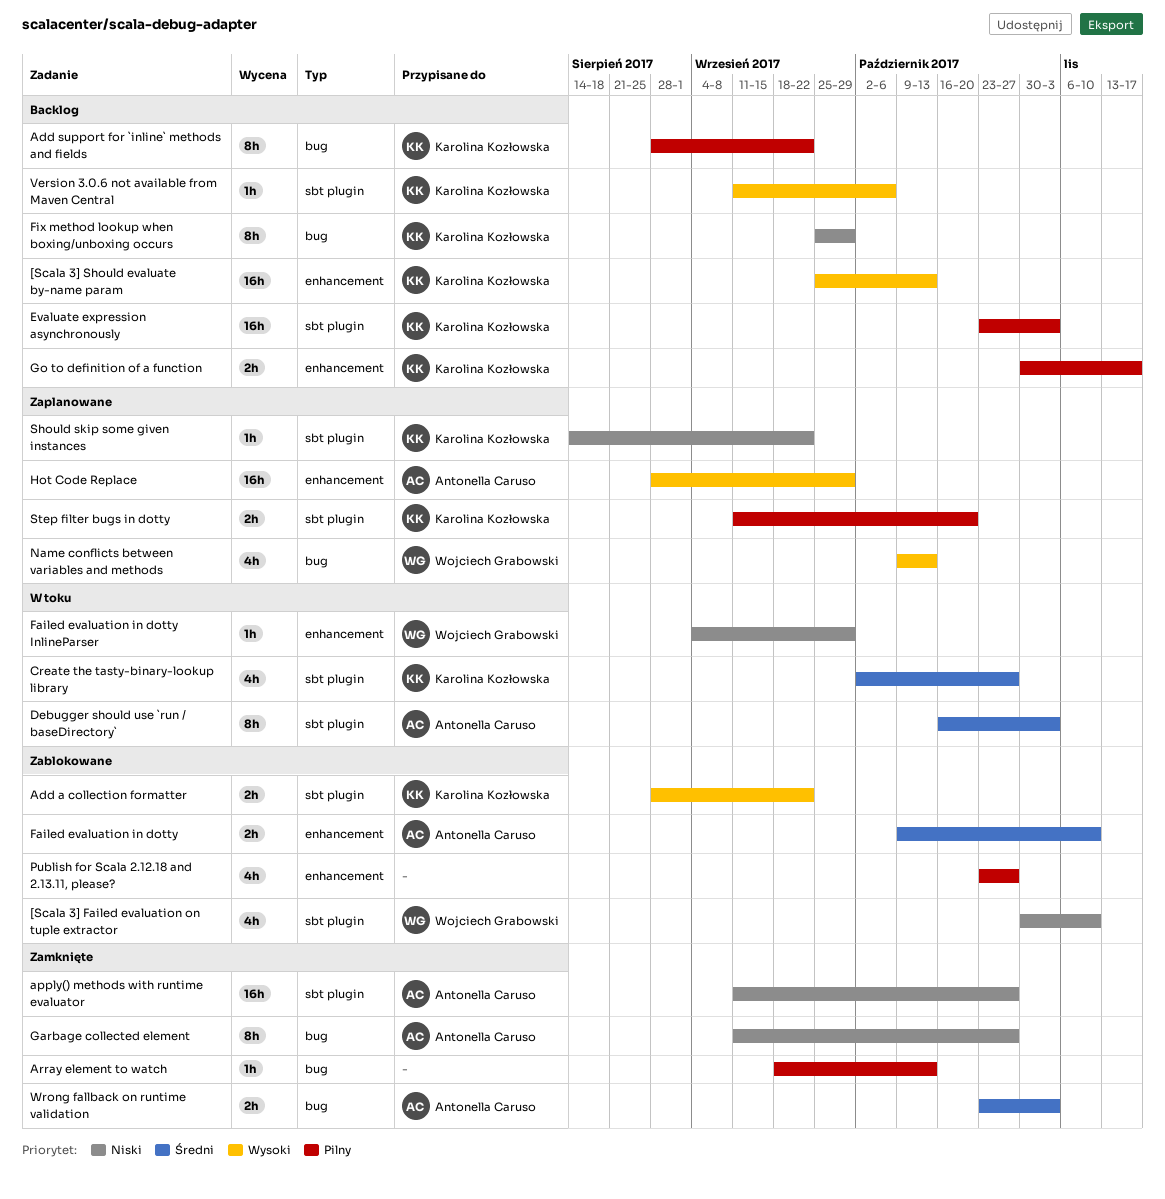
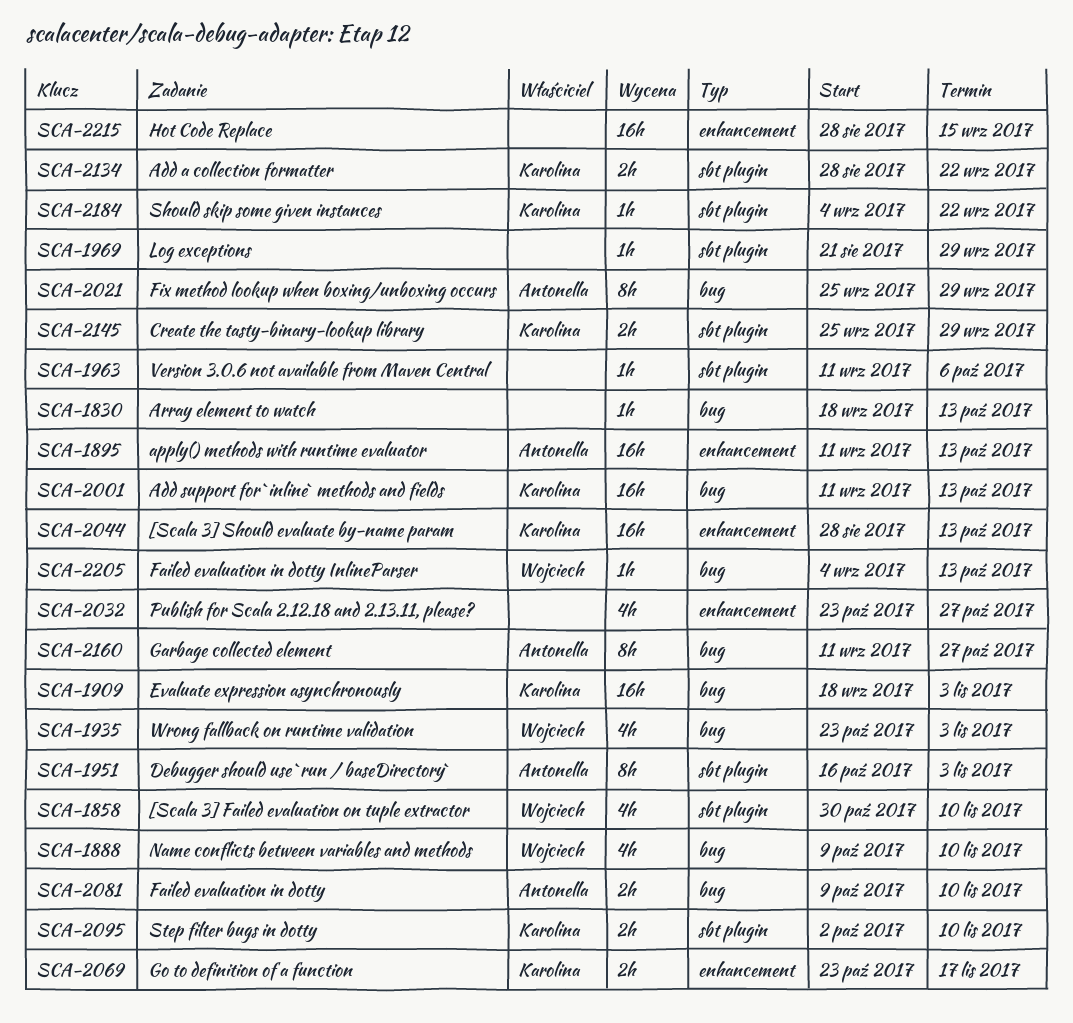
[Scala 3] Should evaluate by-name param, start: Sep 25 -> Aug 28
Add support for `inline` methods and fields, estimate: 8h -> 16h
Add support for `inline` methods and fields, start: Aug 28 -> Sep 11
Add support for `inline` methods and fields, due: Sep 22 -> Oct 13
apply() methods with runtime evaluator, label: sbt plugin -> enhancement
apply() methods with runtime evaluator, due: Oct 27 -> Oct 13
Create the tasty-binary-lookup library, estimate: 4h -> 2h
Create the tasty-binary-lookup library, start: Oct 2 -> Sep 25
Create the tasty-binary-lookup library, due: Oct 27 -> Sep 29
Evaluate expression asynchronously, label: sbt plugin -> bug
Evaluate expression asynchronously, start: Oct 23 -> Sep 18
Failed evaluation in dotty, label: enhancement -> bug
Failed evaluation in dotty InlineParser, label: enhancement -> bug
Failed evaluation in dotty InlineParser, due: Sep 29 -> Oct 13
Fix method lookup when boxing/unboxing occurs, owner: Karolina Kozłowska -> Antonella Caruso
Go to definition of a function, start: Oct 30 -> Oct 23
Hot Code Replace, owner: Antonella Caruso -> none
Hot Code Replace, due: Sep 29 -> Sep 15
Log exceptions: none -> present
Name conflicts between variables and methods, due: Oct 13 -> Nov 10
Should skip some given instances, start: Aug 14 -> Sep 4
Step filter bugs in dotty, start: Sep 11 -> Oct 2
Step filter bugs in dotty, due: Oct 20 -> Nov 10
Version 3.0.6 not available from Maven Central, owner: Karolina Kozłowska -> none
Wrong fallback on runtime validation, owner: Antonella Caruso -> Wojciech Grabowski
Wrong fallback on runtime validation, estimate: 2h -> 4h

